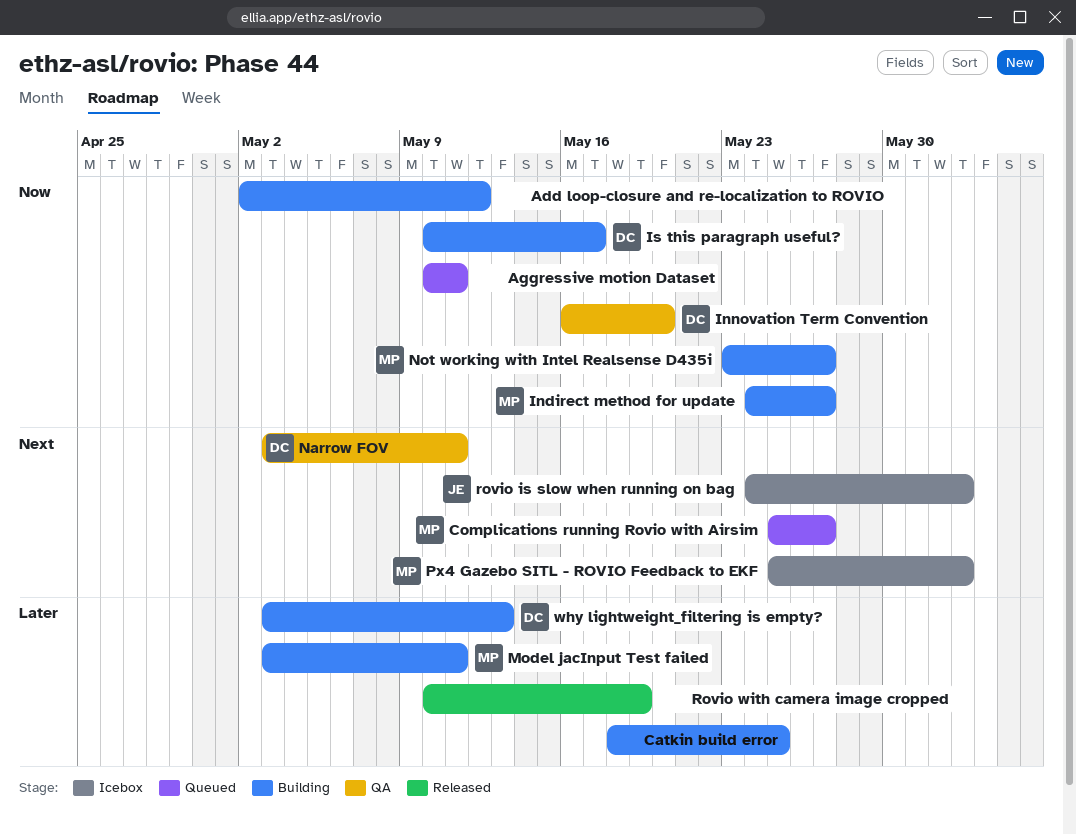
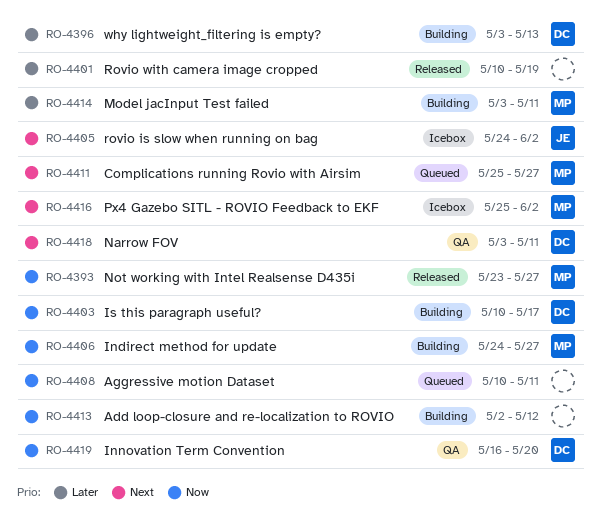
Catkin build error: present -> none
Not working with Intel Realsense D435i, status: Building -> Released

